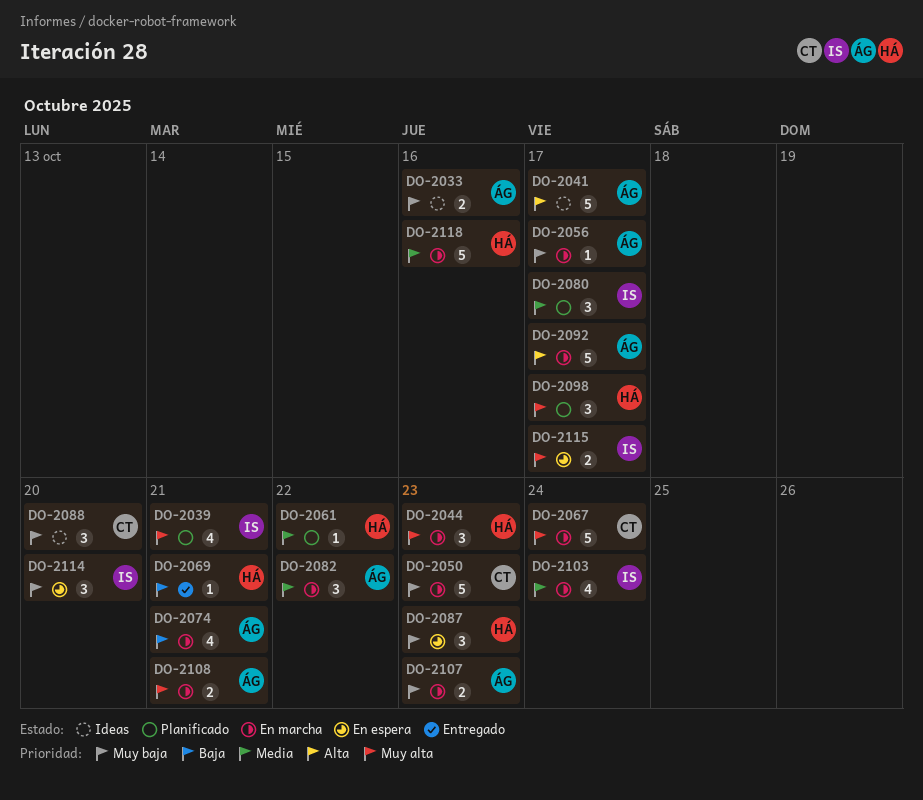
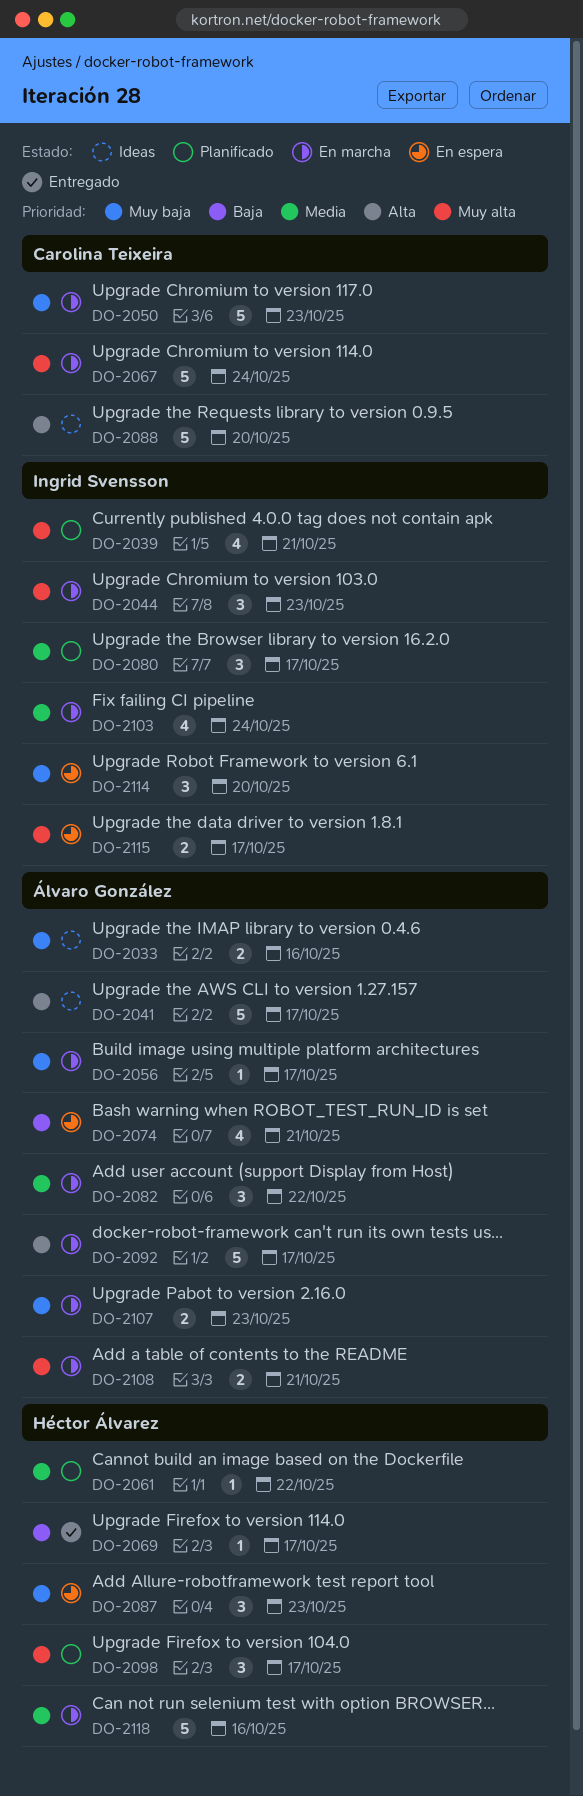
DO-2044, owner: Héctor Álvarez -> Ingrid Svensson
DO-2069, due: Oct 21 -> Oct 17
DO-2074, status: En marcha -> En espera
DO-2088, priority: Muy baja -> Alta
DO-2088, estimate: 3 -> 5

